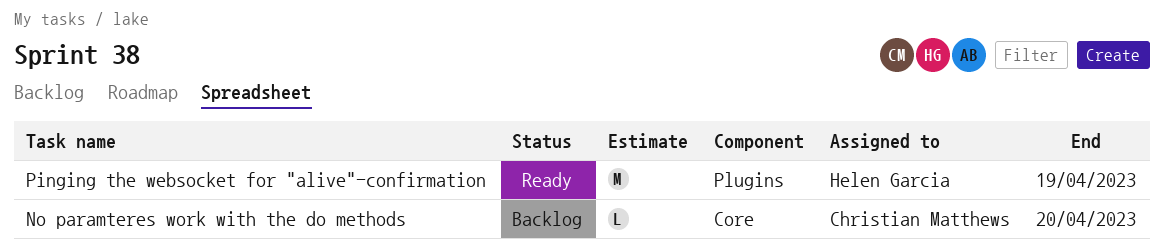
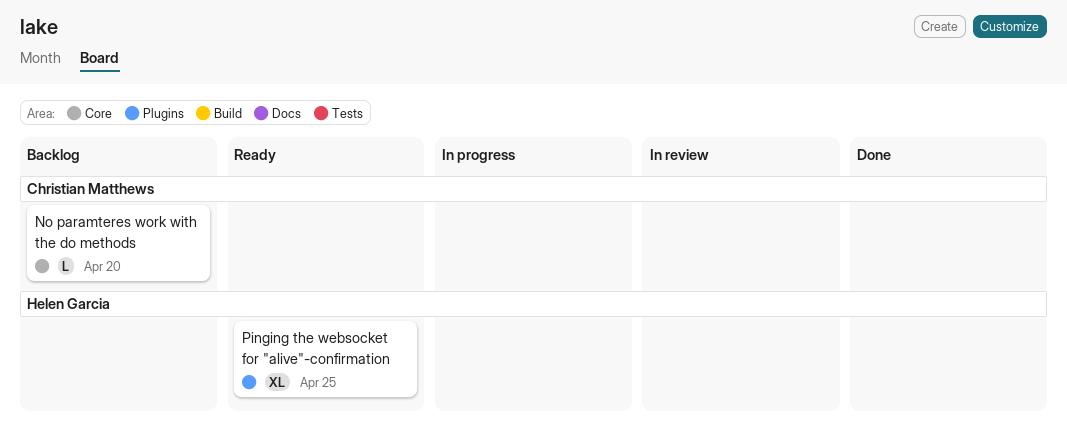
Pinging the websocket for "alive"-confirmation, estimate: M -> XL
Pinging the websocket for "alive"-confirmation, due: Apr 19 -> Apr 25

